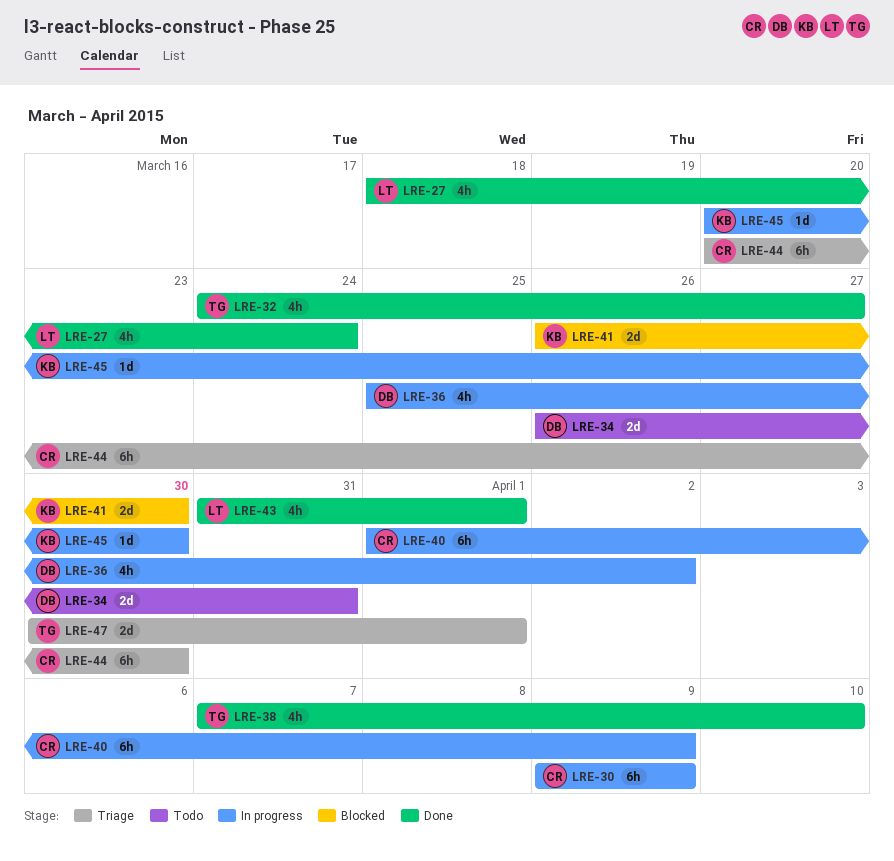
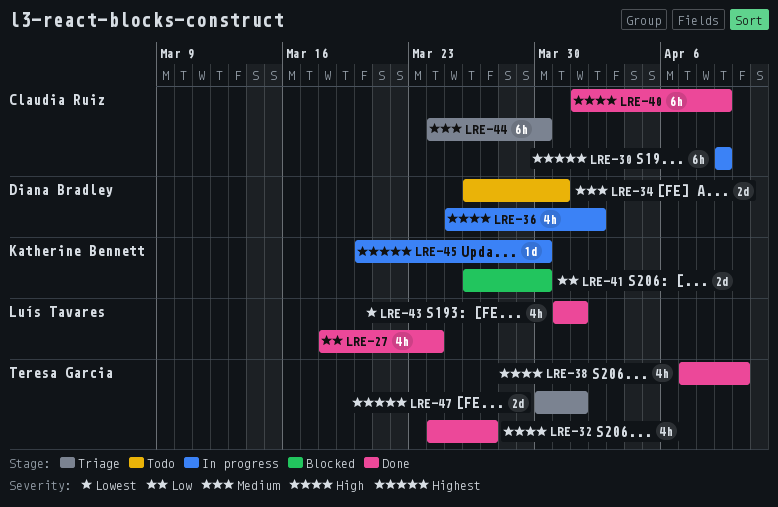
LRE-40, status: In progress -> Done
LRE-44, start: Mar 20 -> Mar 24

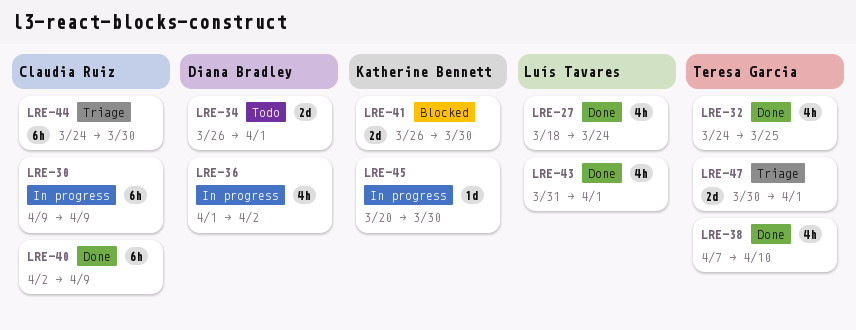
LRE-32, due: Mar 27 -> Mar 25
LRE-34, due: Mar 31 -> Apr 1
LRE-36, start: Mar 25 -> Apr 1
LRE-40, start: Apr 1 -> Apr 2

